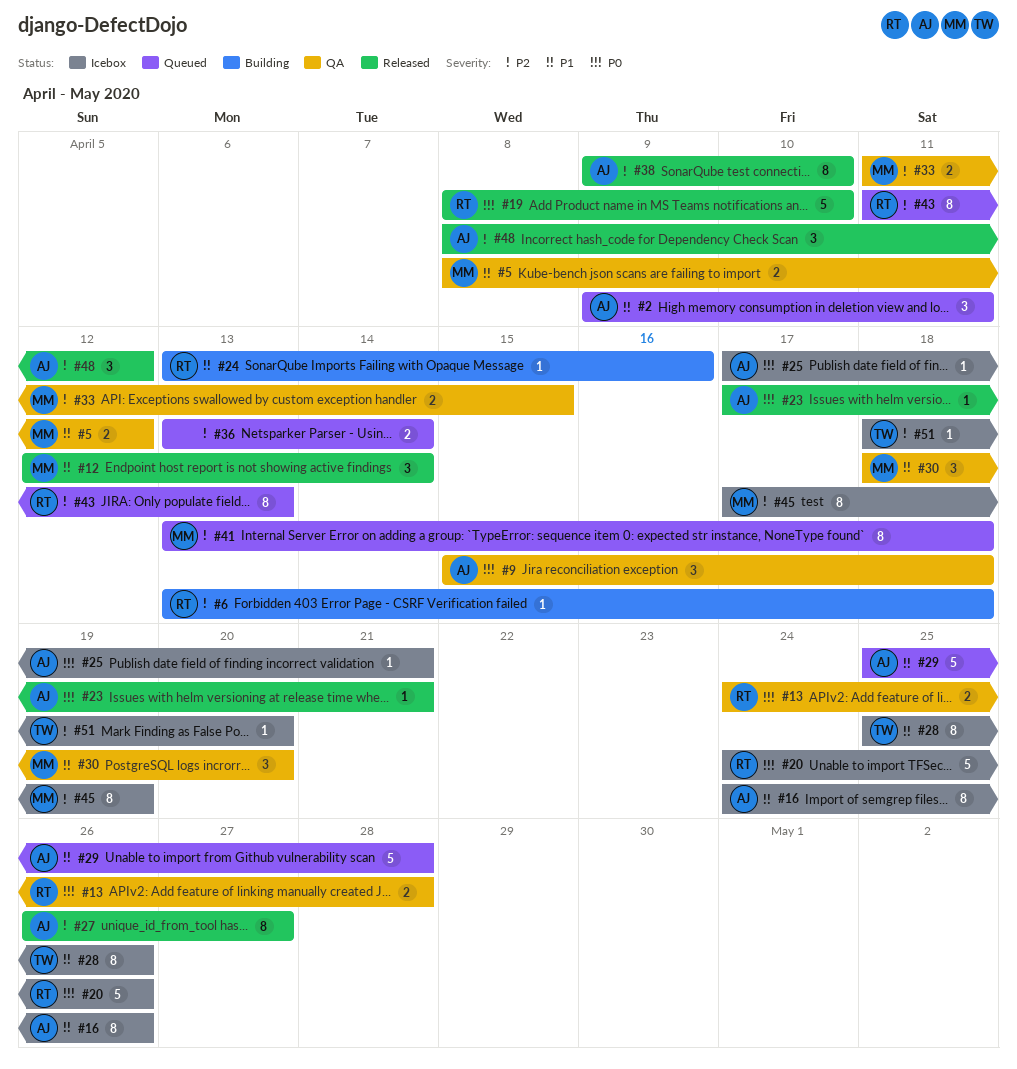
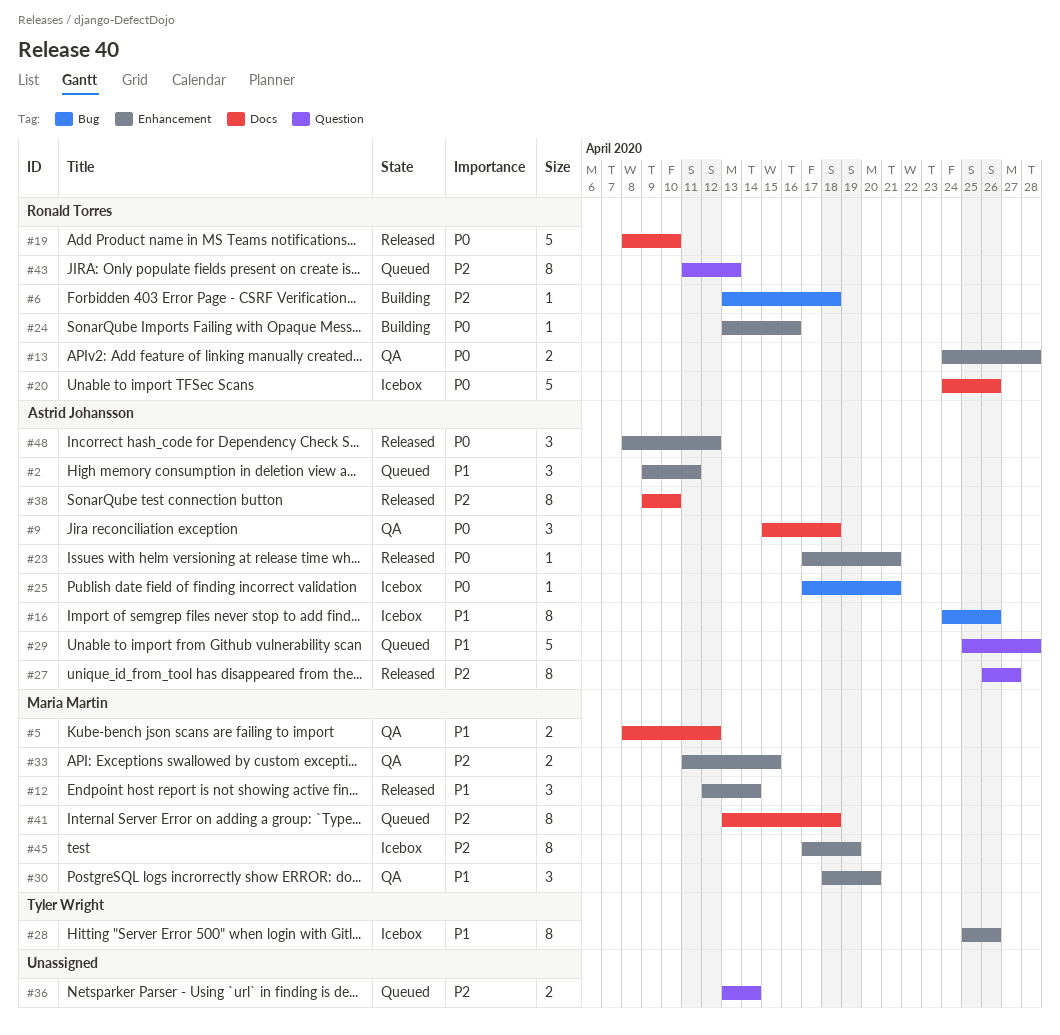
#24, priority: P1 -> P0
#48, priority: P2 -> P0
#51: present -> none

